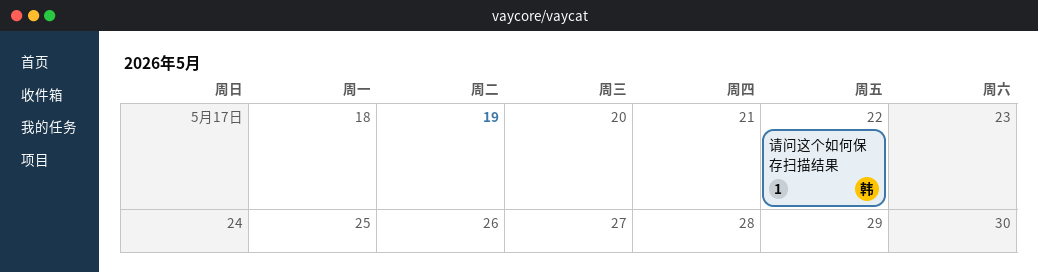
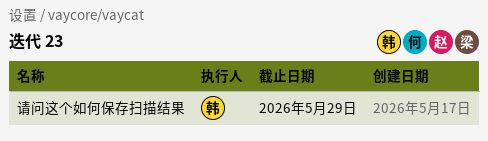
请问这个如何保存扫描结果, due: May 22 -> May 29

